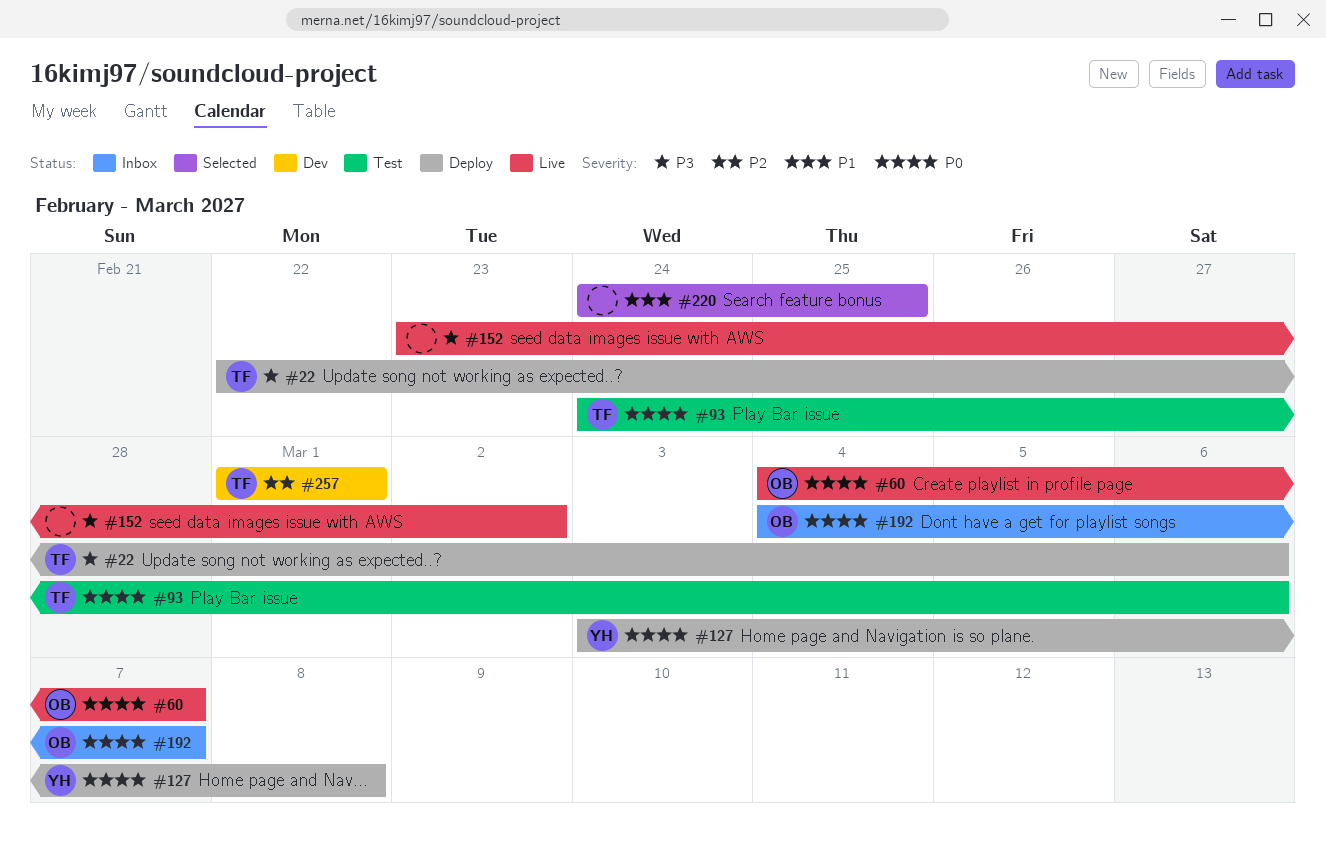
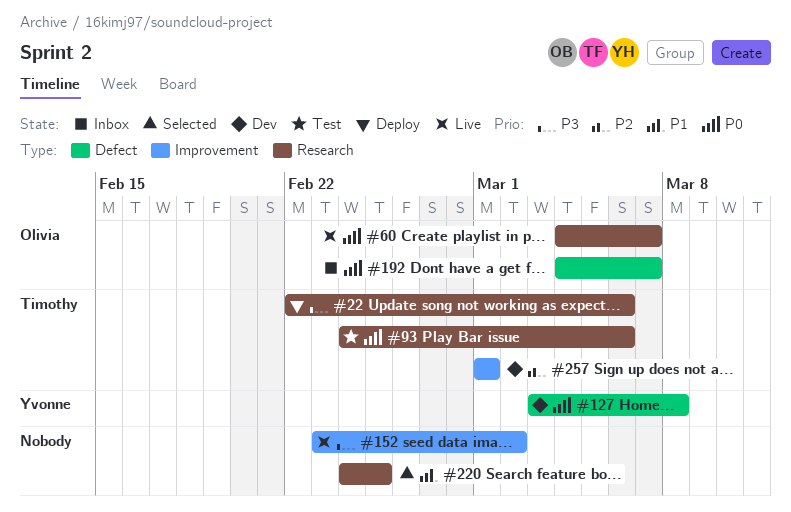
#127, status: Deploy -> Dev

